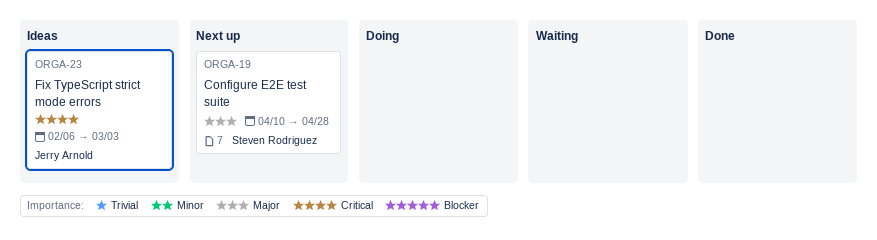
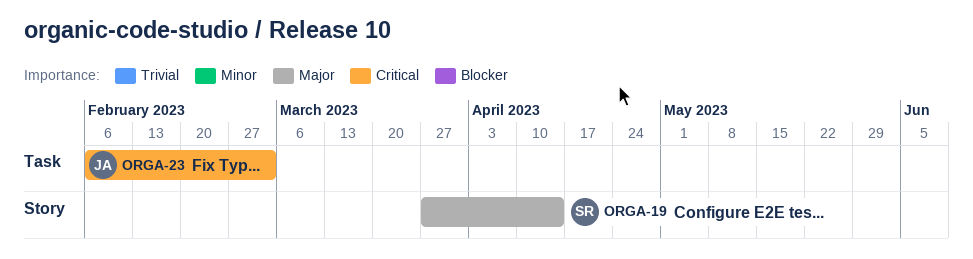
ORGA-19, start: Apr 10 -> Mar 27
ORGA-19, due: Apr 28 -> Apr 14

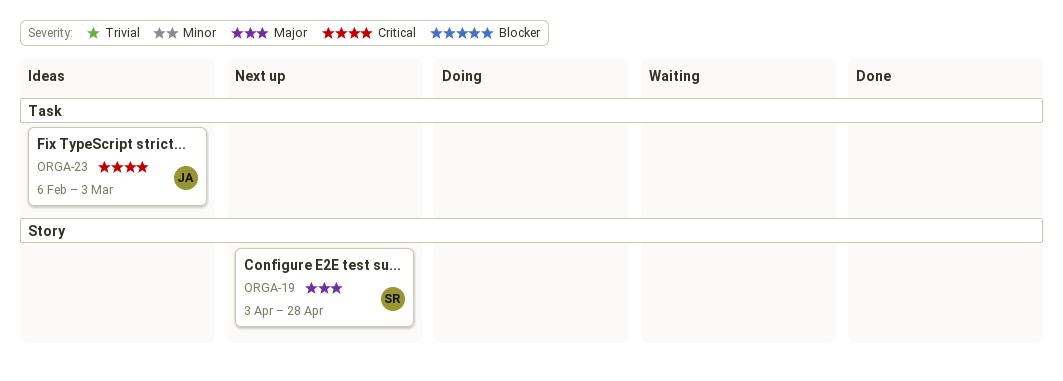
ORGA-19, start: Mar 27 -> Apr 3
ORGA-19, due: Apr 14 -> Apr 28

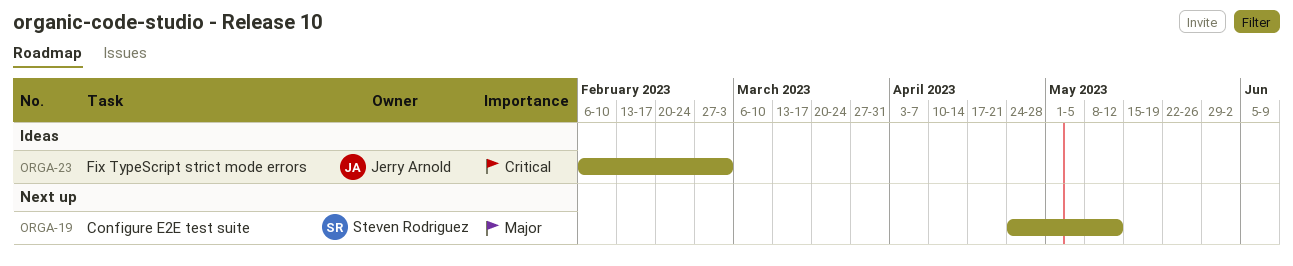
ORGA-19, start: Apr 3 -> Apr 24
ORGA-19, due: Apr 28 -> May 12

